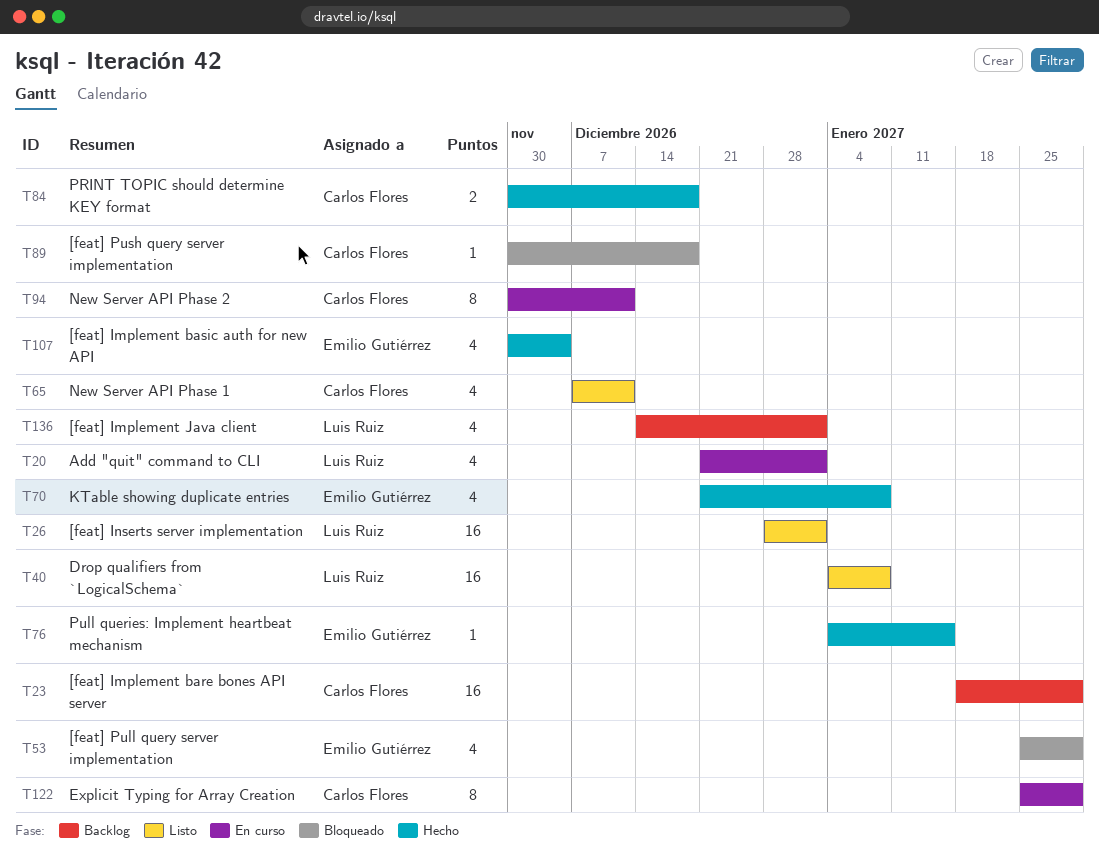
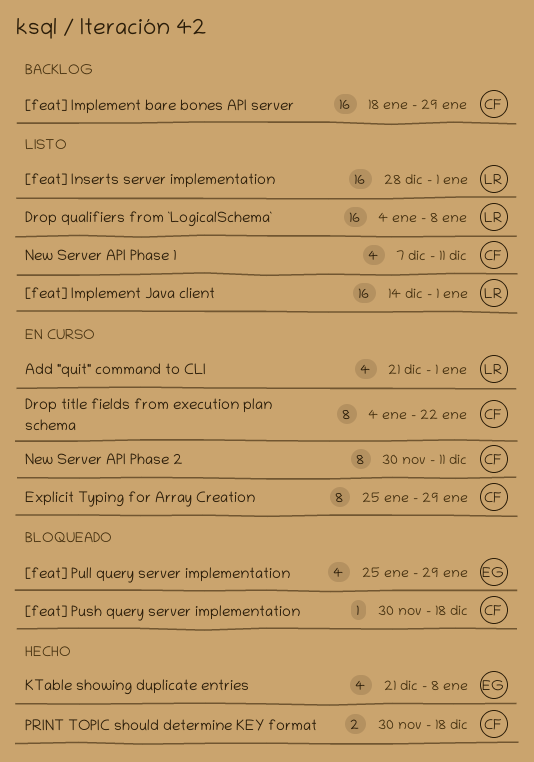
[feat] Implement basic auth for new API: present -> none
[feat] Implement Java client, status: Backlog -> Listo
[feat] Implement Java client, estimate: 4 -> 16
Drop title fields from execution plan schema: none -> present
Pull queries: Implement heartbeat mechanism: present -> none

